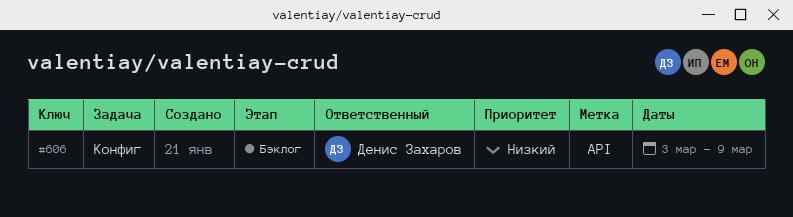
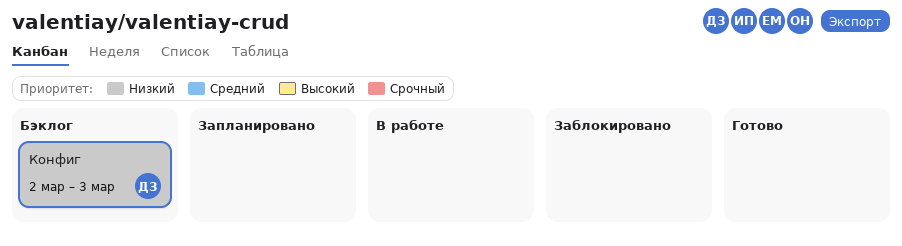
Конфиг, start: Mar 3 -> Mar 2
Конфиг, due: Mar 9 -> Mar 3

